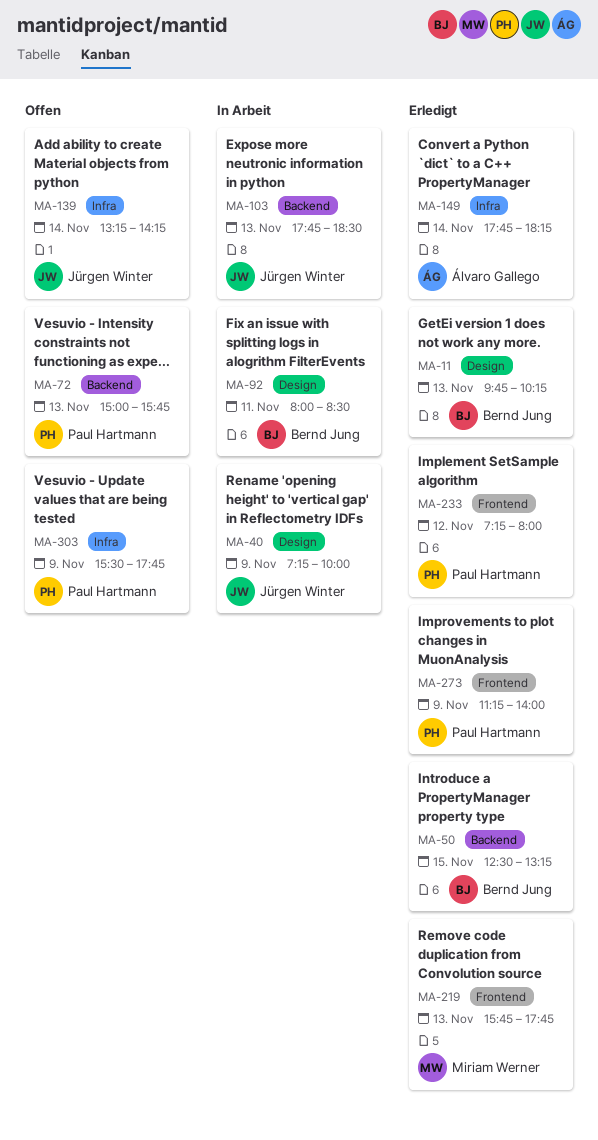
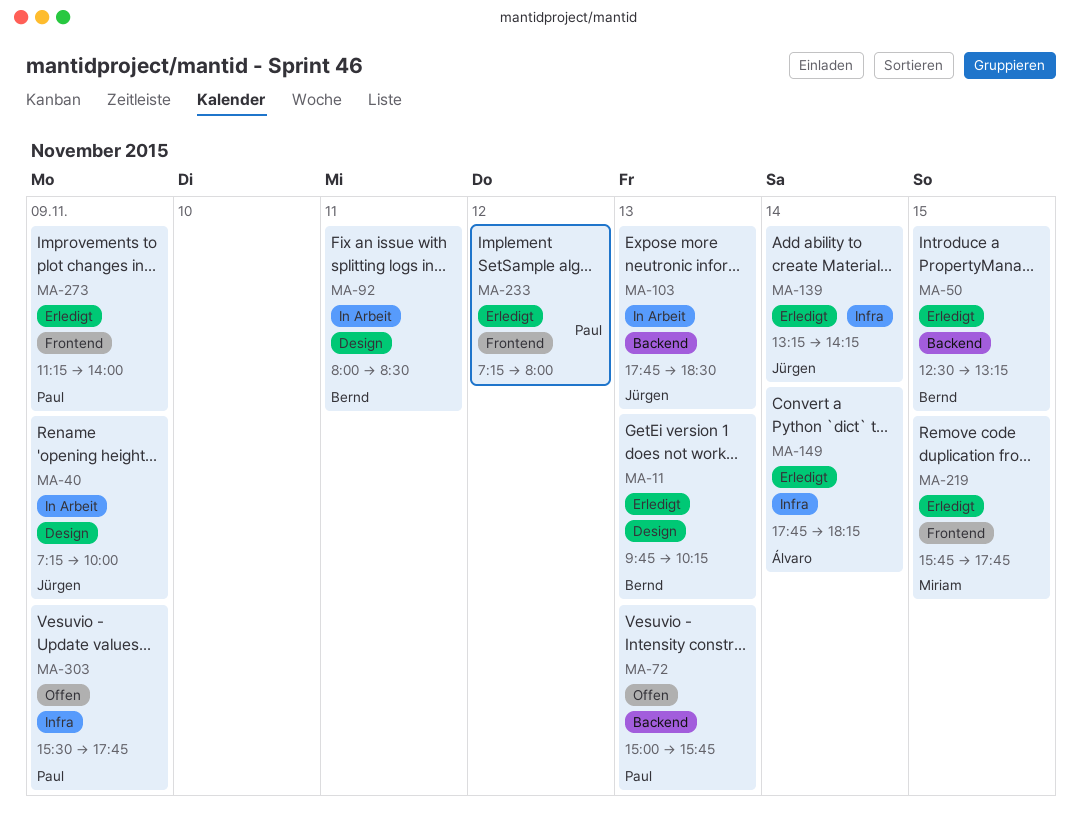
MA-139, status: Offen -> Erledigt
MA-219, day: Nov 13 -> Nov 15

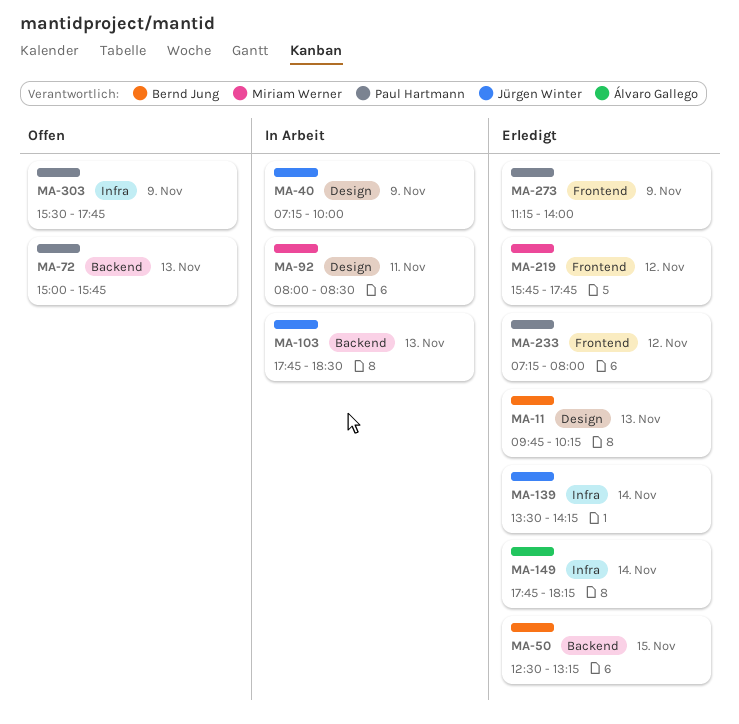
MA-92, owner: Bernd Jung -> Miriam Werner
MA-139, begins: 13:15 -> 13:30
MA-219, day: Nov 15 -> Nov 12

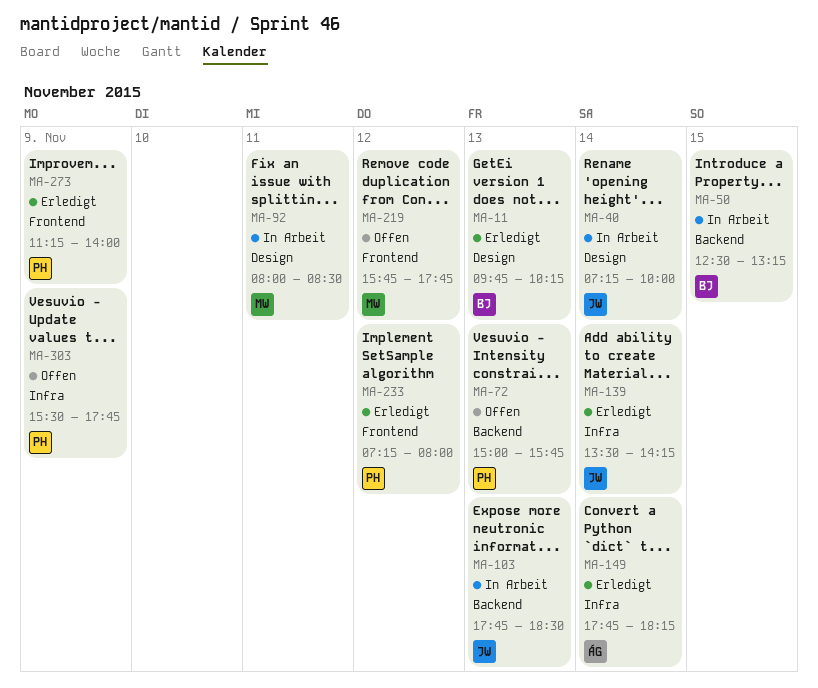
MA-40, day: Nov 9 -> Nov 14
MA-50, status: Erledigt -> In Arbeit
MA-219, status: Erledigt -> Offen

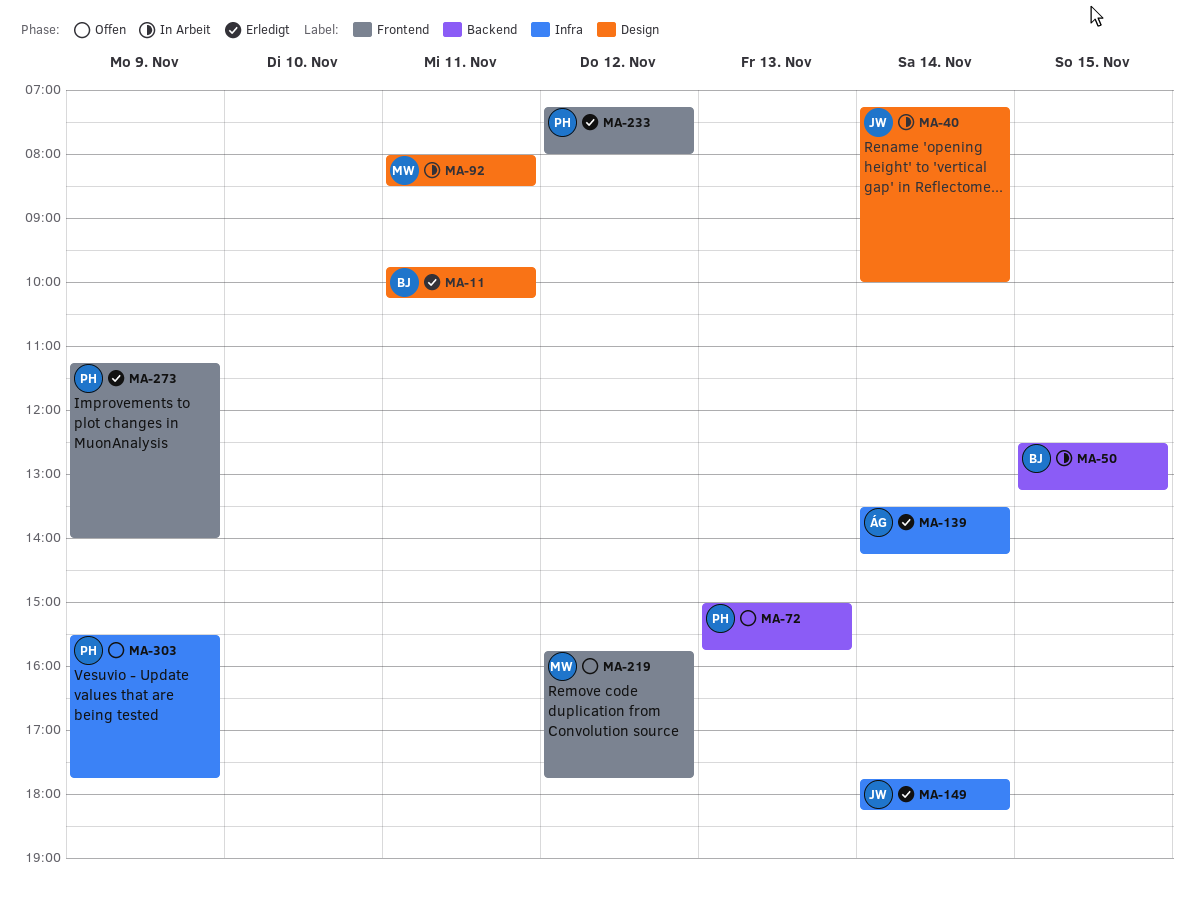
MA-11, day: Nov 13 -> Nov 11
MA-103: present -> none
MA-139, owner: JW -> ÁG
MA-149, owner: ÁG -> JW

